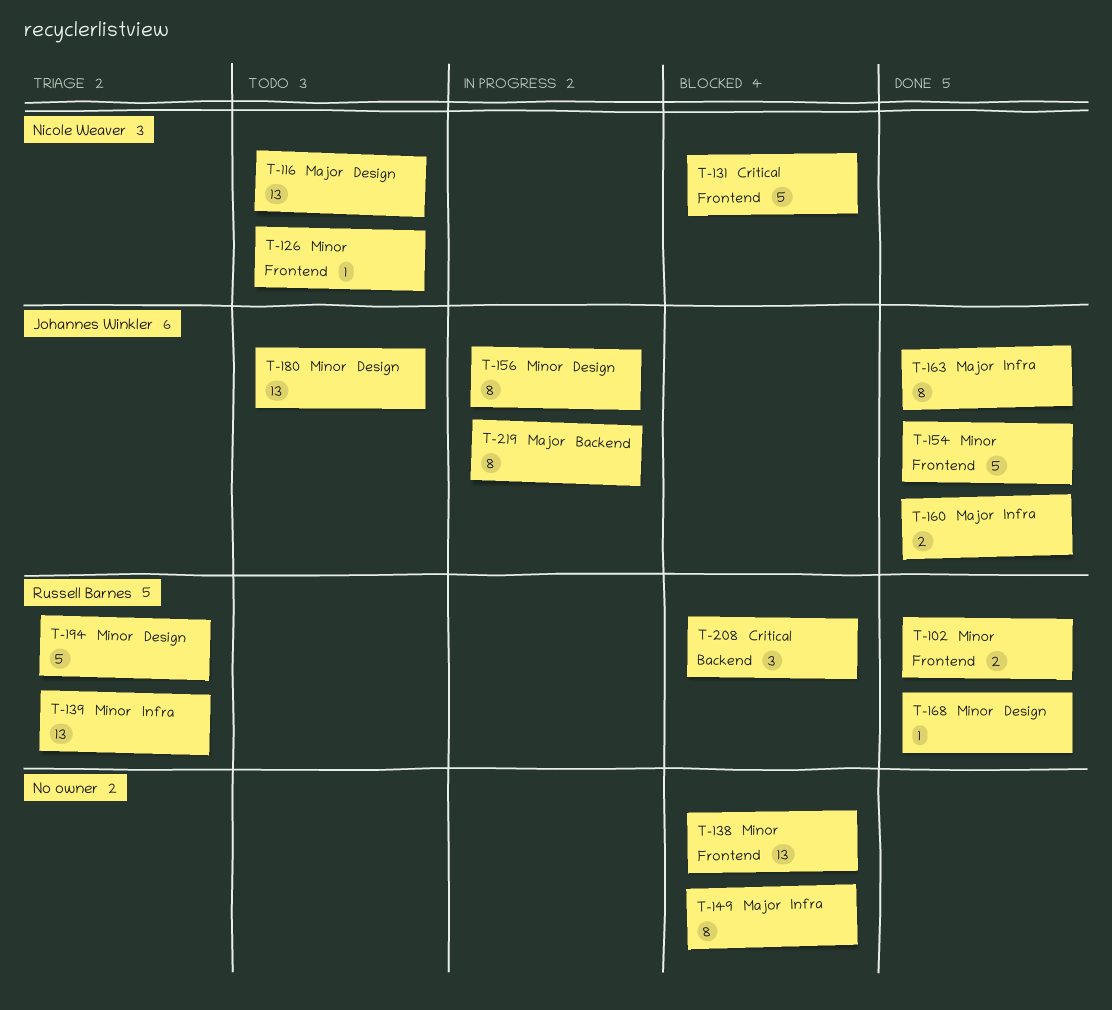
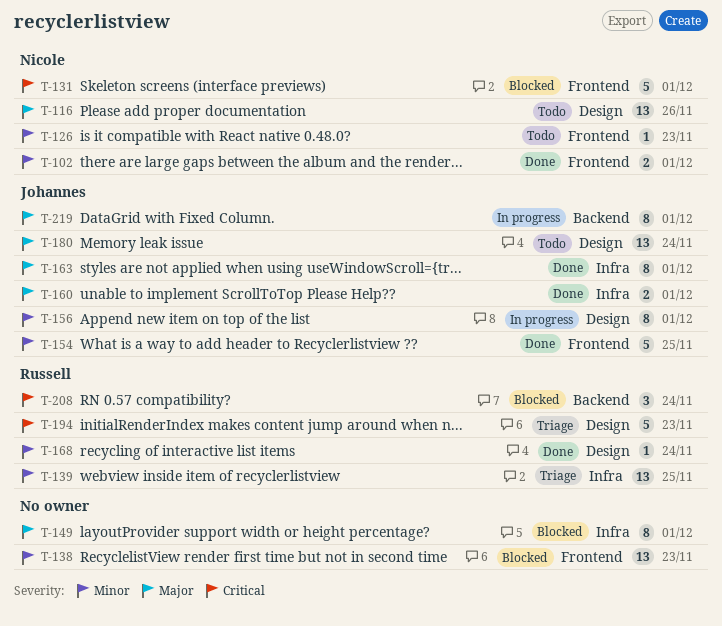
T-102, owner: Russell Barnes -> Nicole Weaver
T-180, priority: Minor -> Major
T-194, priority: Minor -> Critical

